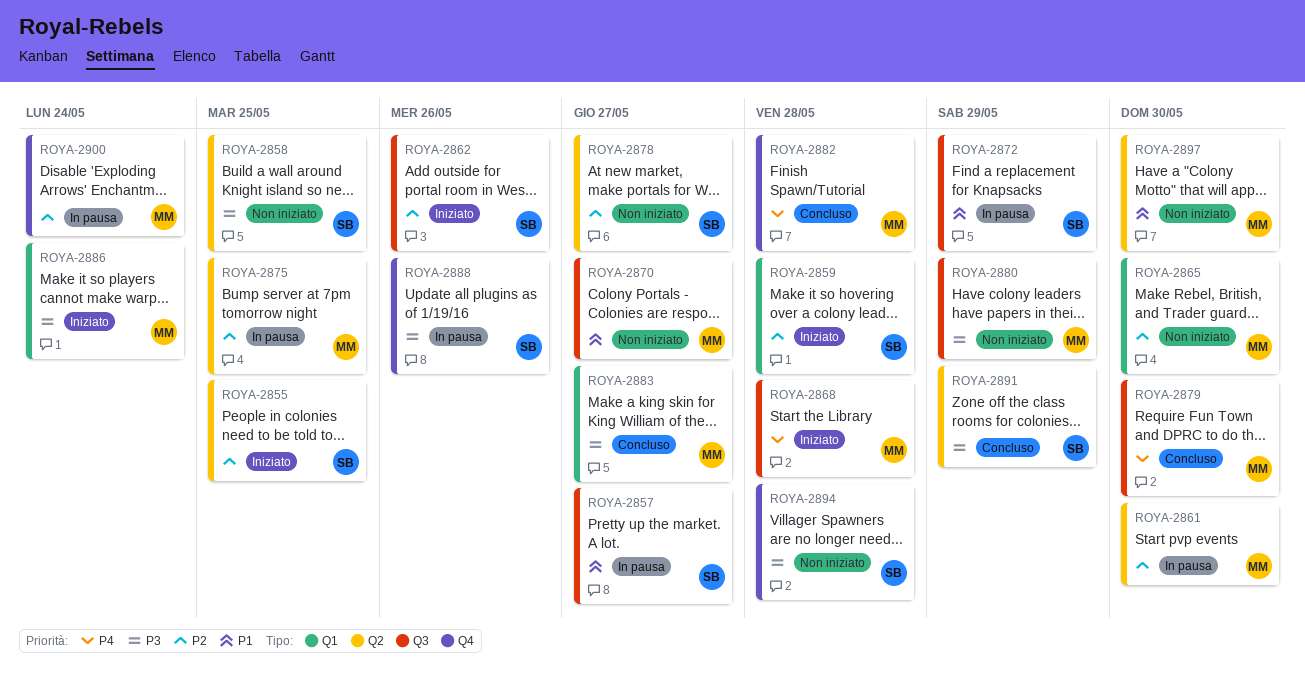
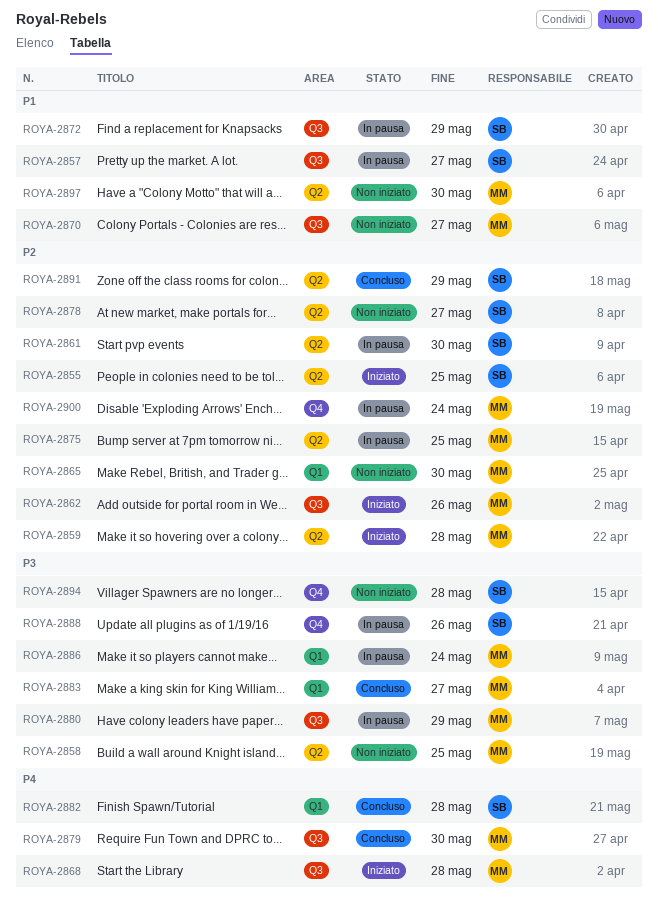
ROYA-2858, owner: SB -> MM
ROYA-2859, owner: SB -> MM
ROYA-2859, label: Q1 -> Q2
ROYA-2861, owner: MM -> SB
ROYA-2862, owner: SB -> MM
ROYA-2880, status: Non iniziato -> In pausa
ROYA-2882, owner: MM -> SB
ROYA-2882, label: Q4 -> Q1
ROYA-2886, status: Iniziato -> In pausa
ROYA-2891, priority: P3 -> P2

